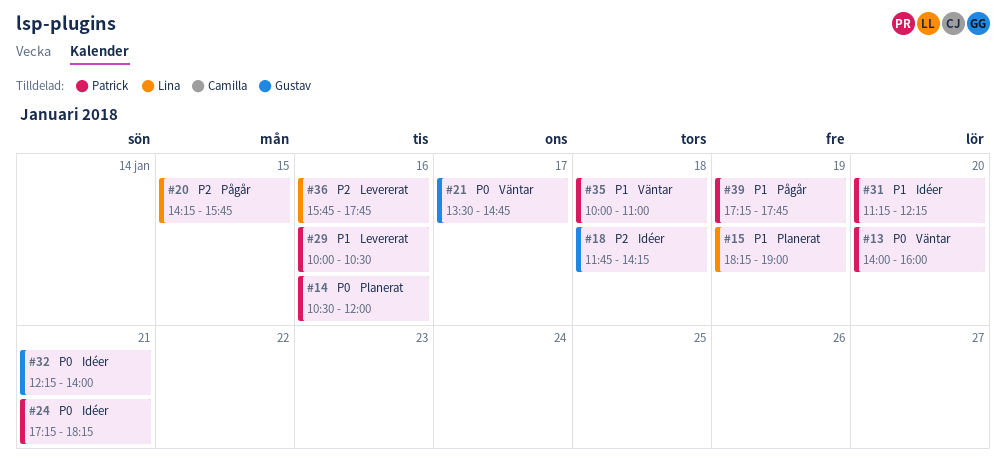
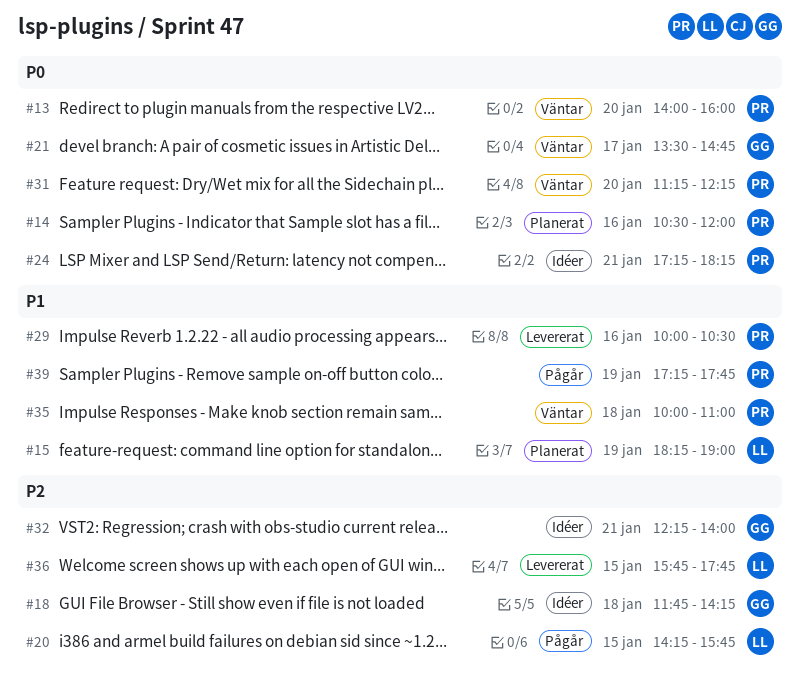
#31, status: Idéer -> Väntar
#31, priority: P1 -> P0
#32, priority: P0 -> P2
#36, day: Jan 16 -> Jan 15

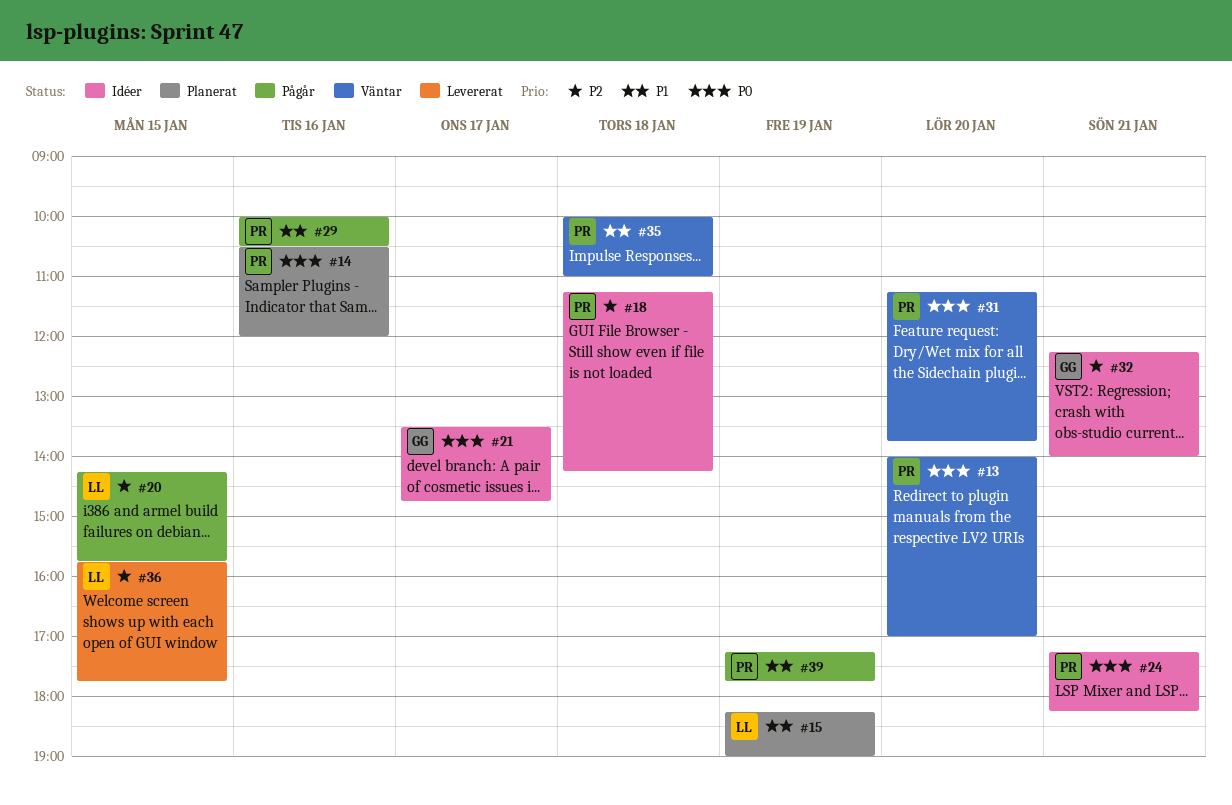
#13, ends: 16:00 -> 17:00
#18, owner: GG -> PR
#18, begins: 11:45 -> 11:15
#21, status: Väntar -> Idéer
#29, status: Levererat -> Pågår
#31, ends: 12:15 -> 13:45

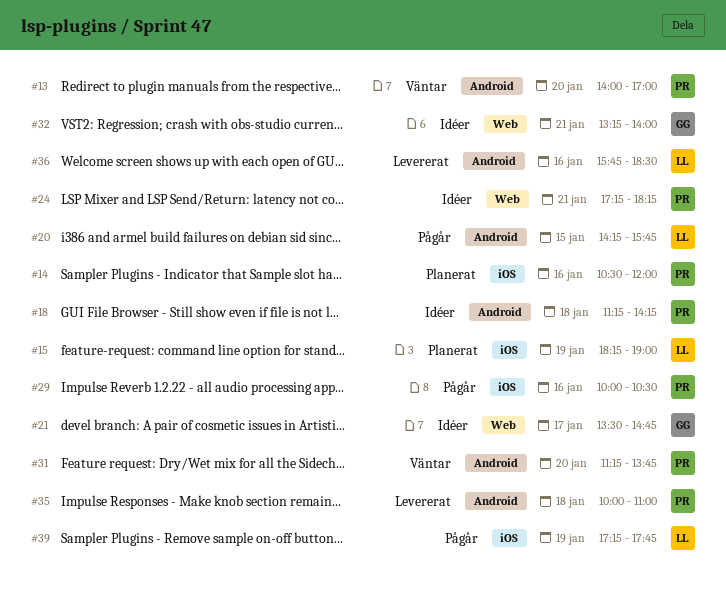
#32, begins: 12:15 -> 13:15
#35, status: Väntar -> Levererat
#36, day: Jan 15 -> Jan 16
#36, ends: 17:45 -> 18:30
#39, owner: PR -> LL

